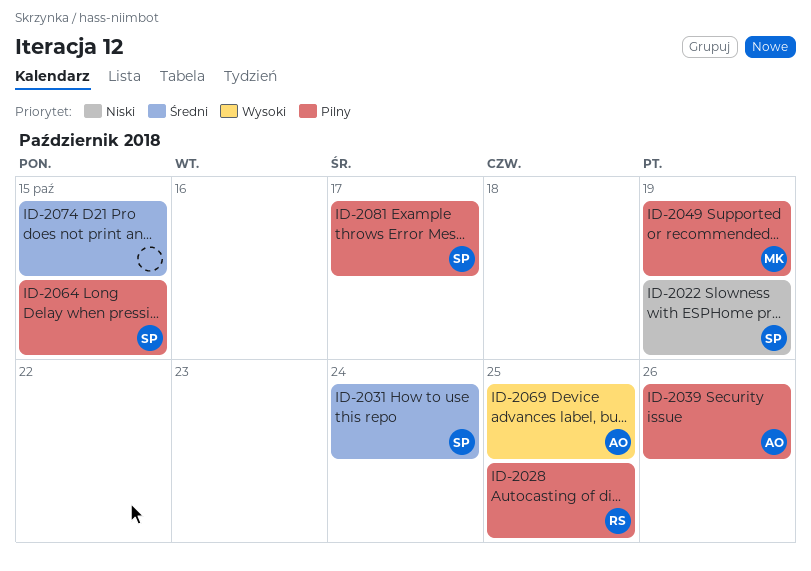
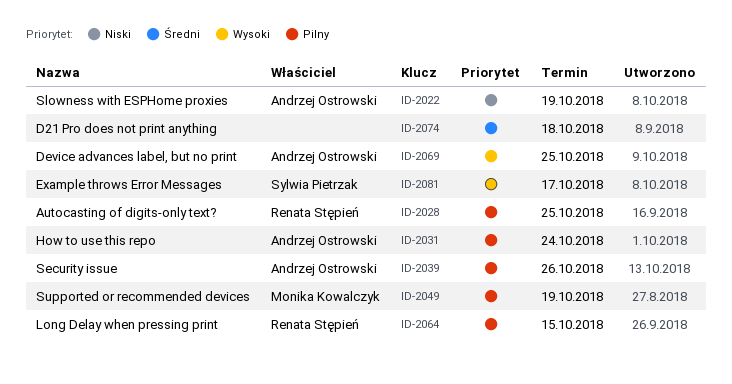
ID-2022, owner: Sylwia Pietrzak -> Andrzej Ostrowski
ID-2031, owner: Sylwia Pietrzak -> Andrzej Ostrowski
ID-2031, priority: Średni -> Pilny
ID-2064, owner: Sylwia Pietrzak -> Renata Stępień
ID-2074, due: Oct 15 -> Oct 18
ID-2081, priority: Pilny -> Wysoki

